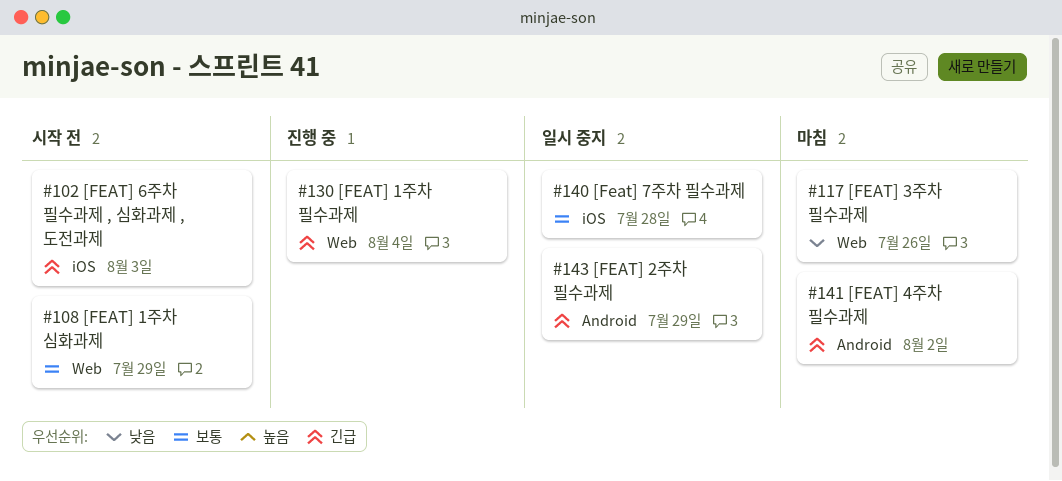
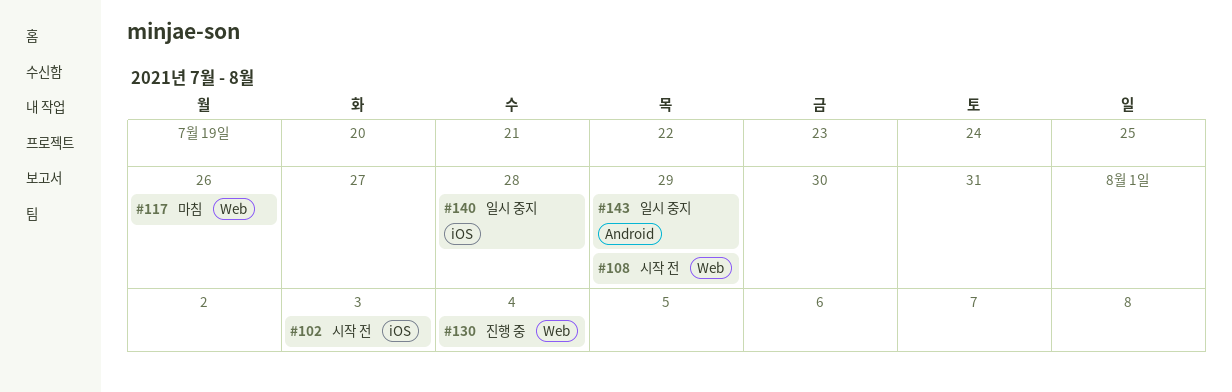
#141: present -> none

